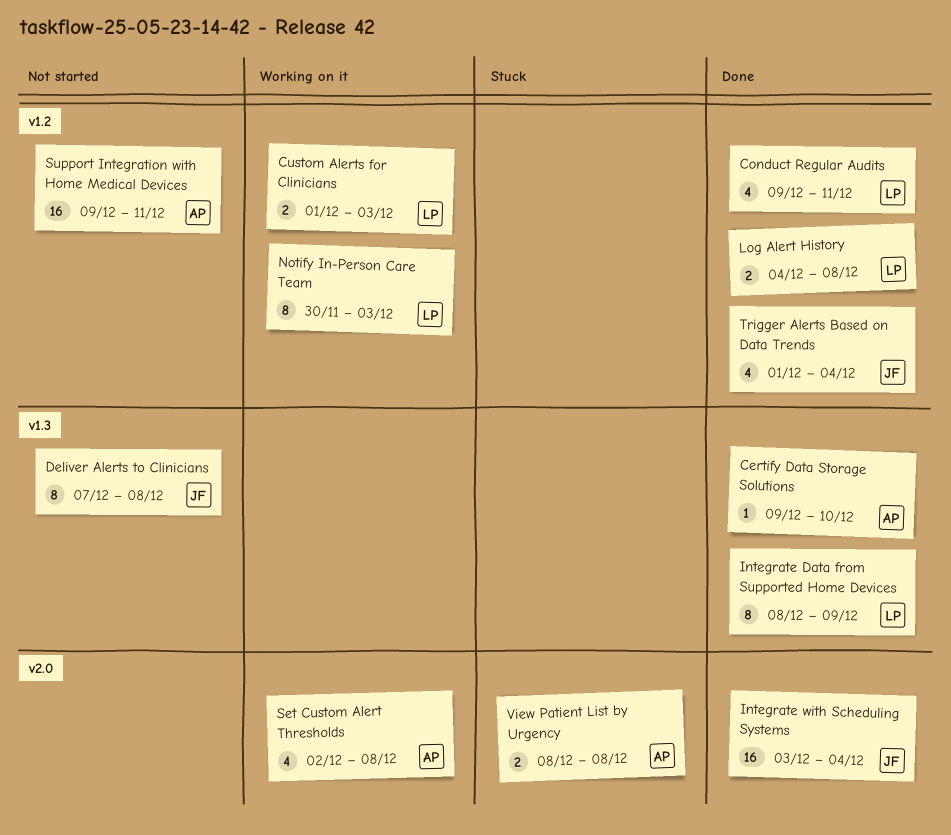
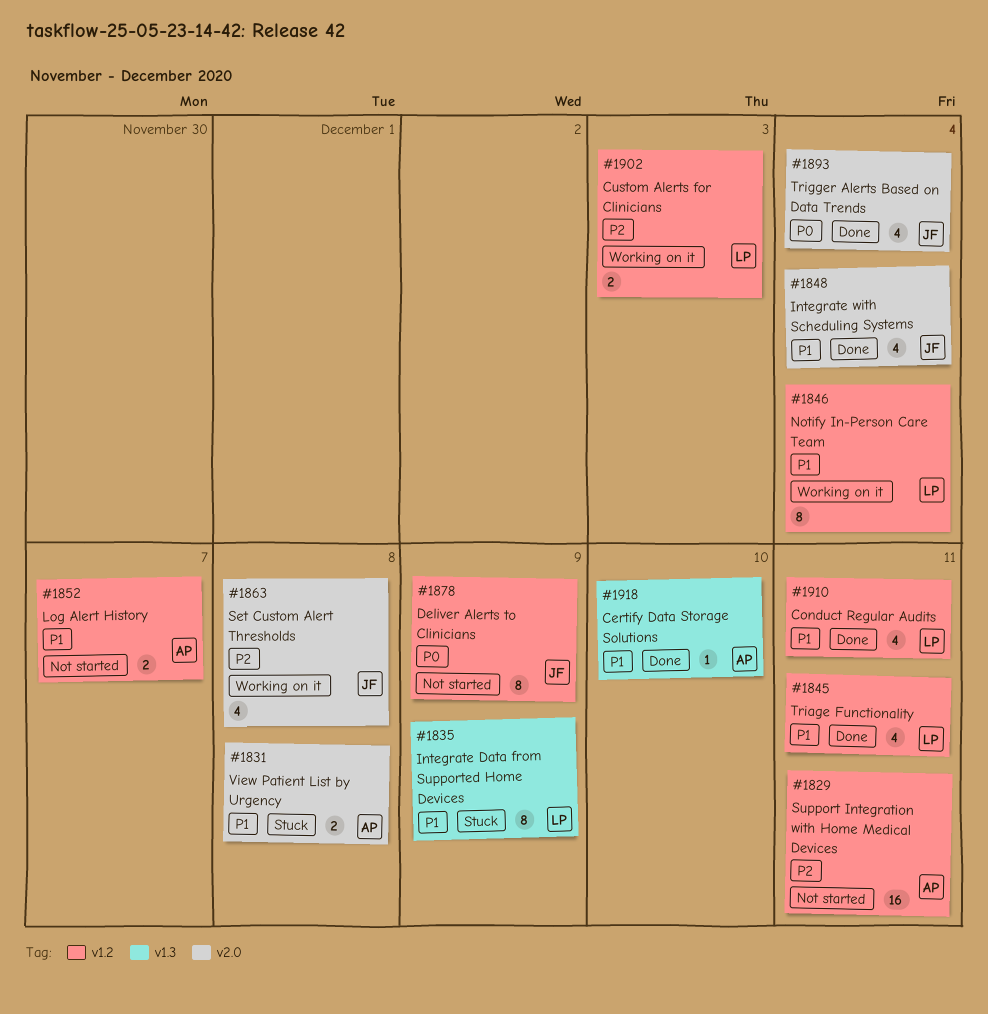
Deliver Alerts to Clinicians, label: v1.3 -> v1.2
Deliver Alerts to Clinicians, due: Dec 8 -> Dec 9
Integrate Data from Supported Home Devices, status: Done -> Stuck
Integrate with Scheduling Systems, estimate: 16 -> 4
Log Alert History, status: Done -> Not started
Log Alert History, owner: LP -> AP
Log Alert History, due: Dec 8 -> Dec 7
Notify In-Person Care Team, due: Dec 3 -> Dec 4
Set Custom Alert Thresholds, owner: AP -> JF
Triage Functionality: none -> present
Trigger Alerts Based on Data Trends, label: v1.2 -> v2.0

